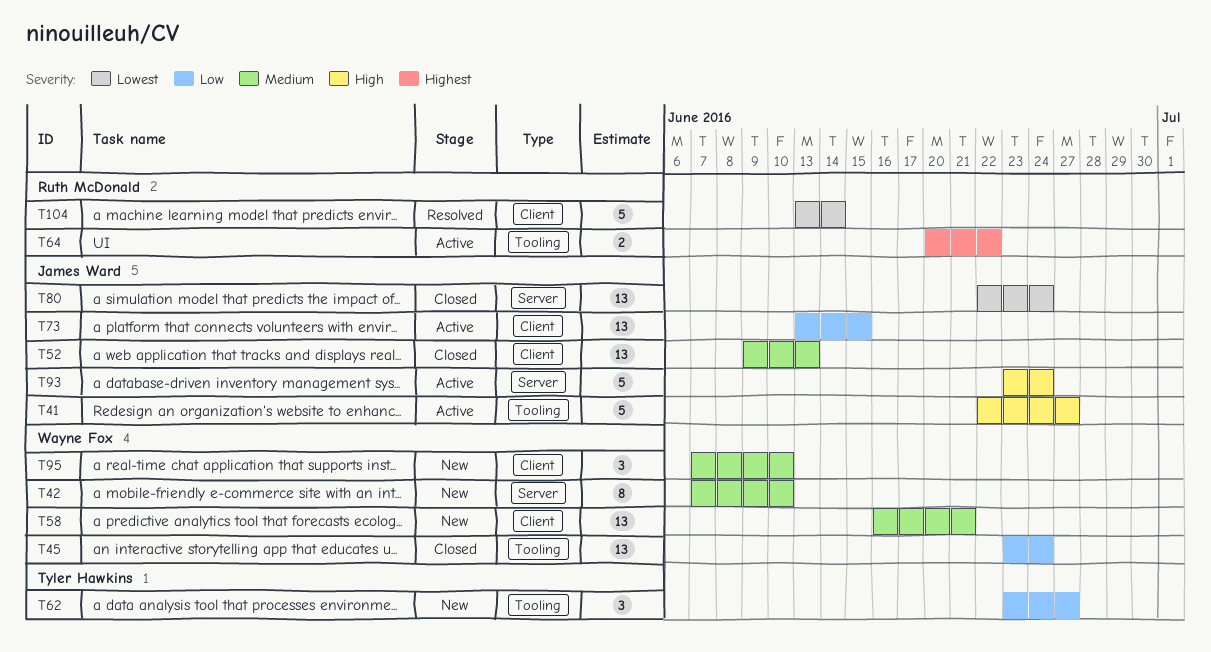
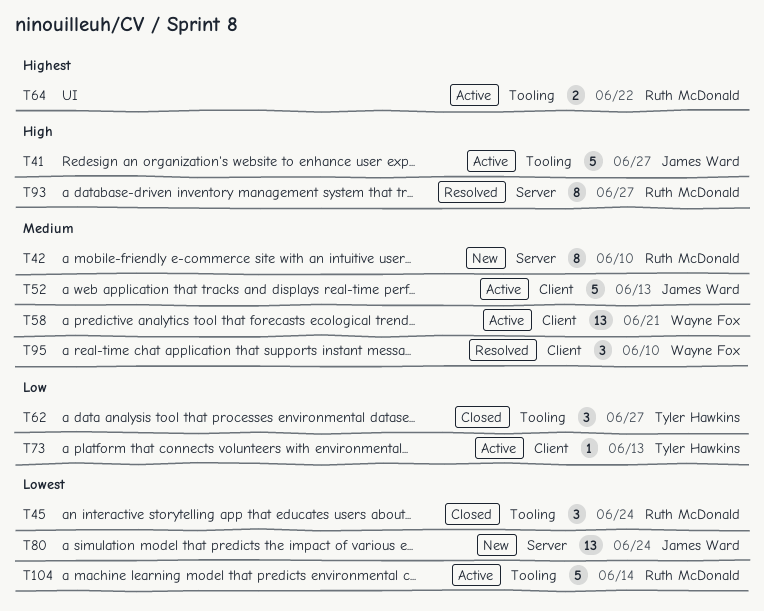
T42, owner: Wayne Fox -> Ruth McDonald
T45, owner: Wayne Fox -> Ruth McDonald
T45, priority: Low -> Lowest
T45, estimate: 13 -> 3
T52, status: Closed -> Active
T52, estimate: 13 -> 5
T58, status: New -> Active
T62, status: New -> Closed
T73, owner: James Ward -> Tyler Hawkins
T73, estimate: 13 -> 1
T73, due: Jun 15 -> Jun 13
T80, status: Closed -> New
T93, status: Active -> Resolved
T93, owner: James Ward -> Ruth McDonald
T93, estimate: 5 -> 8
T93, due: Jun 24 -> Jun 27
T95, status: New -> Resolved
T104, status: Resolved -> Active
T104, label: Client -> Tooling

